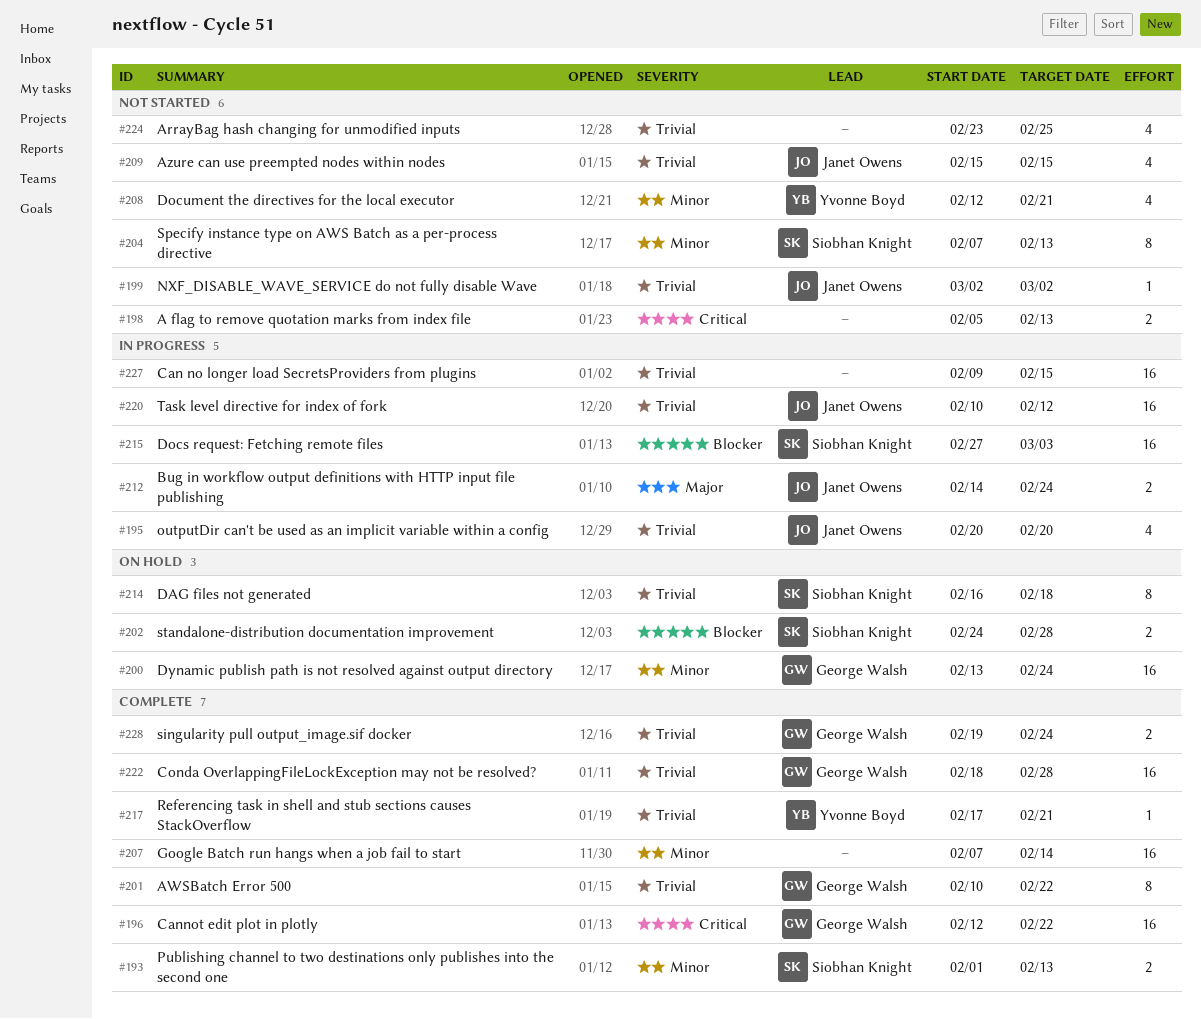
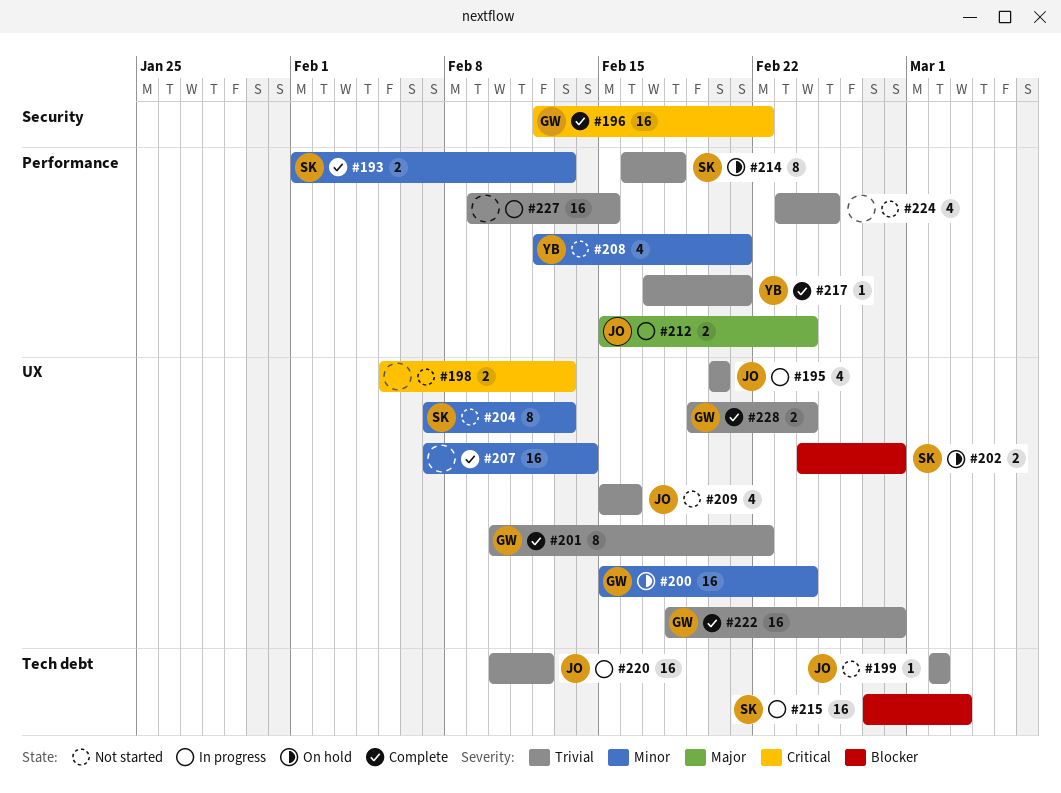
#200, start: Feb 13 -> Feb 15
#209, due: Feb 15 -> Feb 16
#212, start: Feb 14 -> Feb 15

